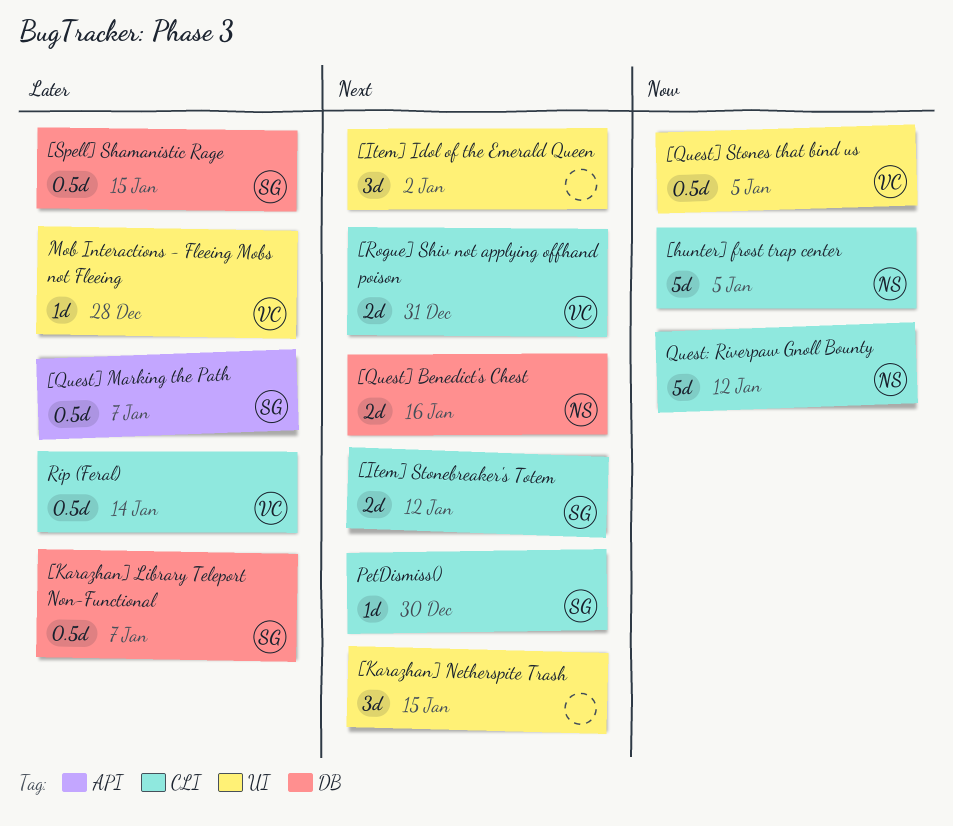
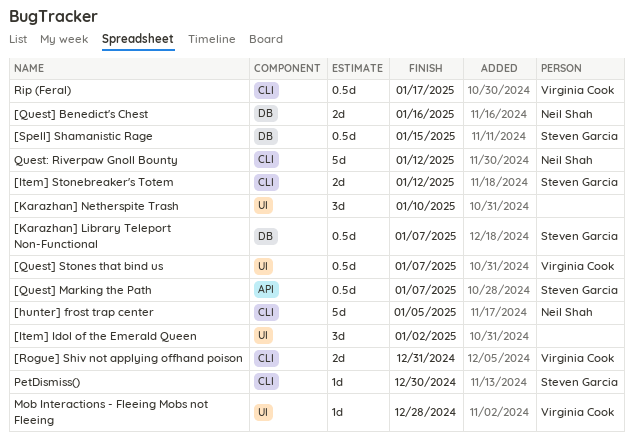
[Karazhan] Netherspite Trash, due: Jan 15 -> Jan 10
[Quest] Stones that bind us, due: Jan 5 -> Jan 7
Rip (Feral), due: Jan 14 -> Jan 17

